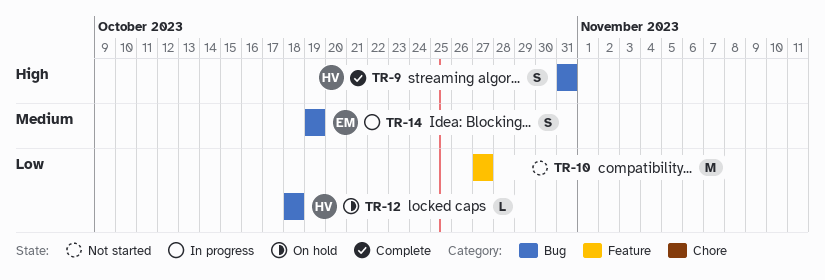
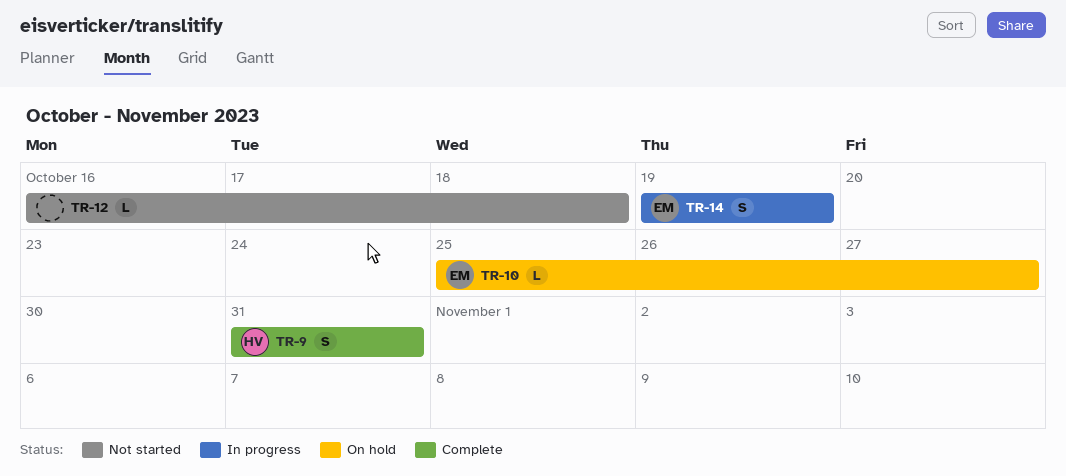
TR-10, status: Not started -> On hold
TR-10, owner: none -> EM
TR-10, estimate: M -> L
TR-10, start: Oct 27 -> Oct 25
TR-12, status: On hold -> Not started
TR-12, owner: HV -> none
TR-12, start: Oct 18 -> Oct 16

